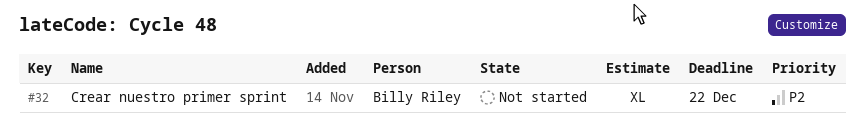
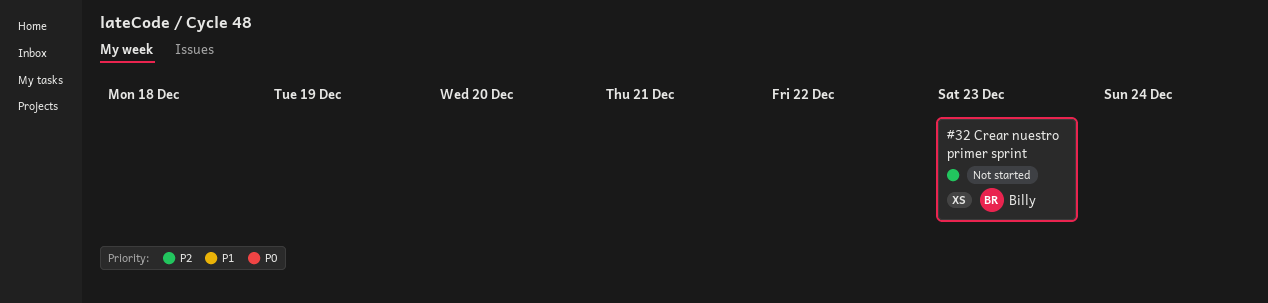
#32, estimate: XL -> XS
#32, due: Dec 22 -> Dec 23

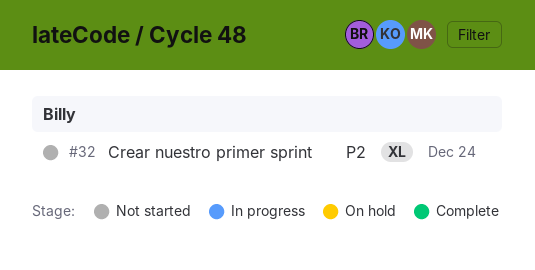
#32, estimate: XS -> XL
#32, due: Dec 23 -> Dec 24

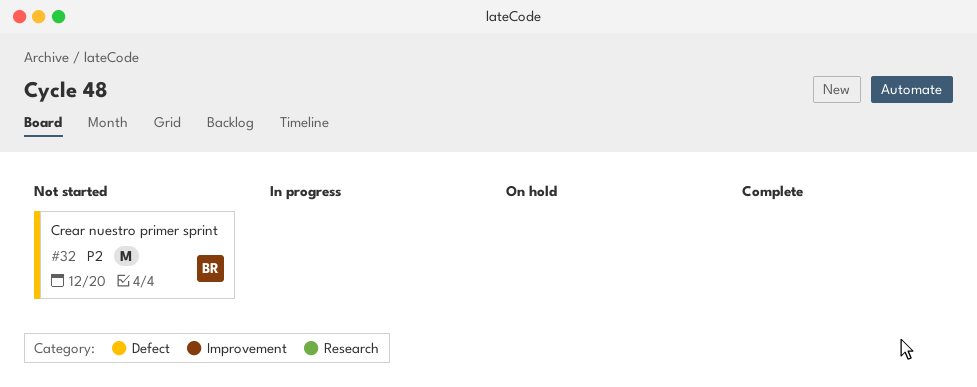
#32, estimate: XL -> M
#32, due: Dec 24 -> Dec 20

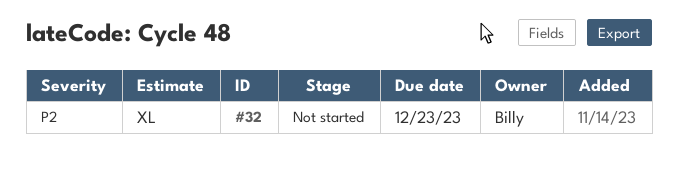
#32, estimate: M -> XL
#32, due: Dec 20 -> Dec 23

